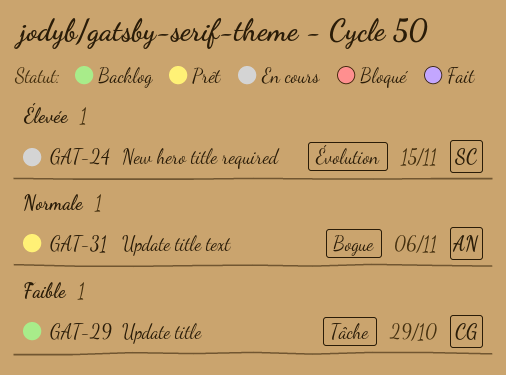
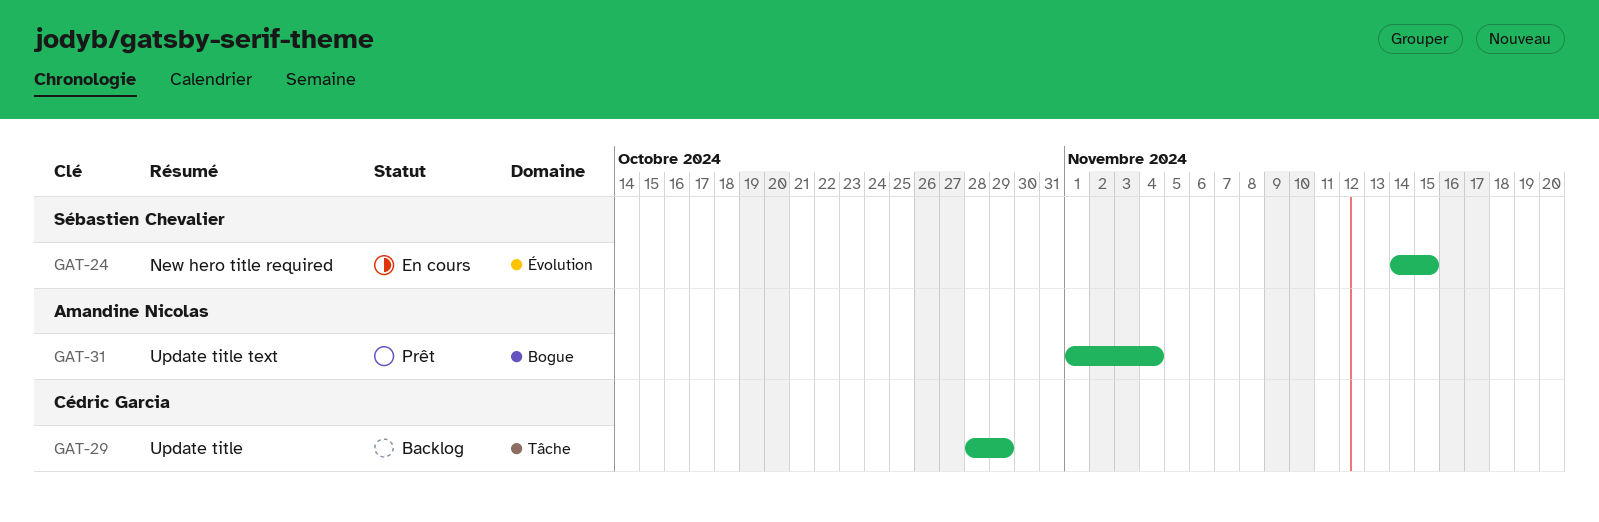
GAT-31, due: Nov 6 -> Nov 4

